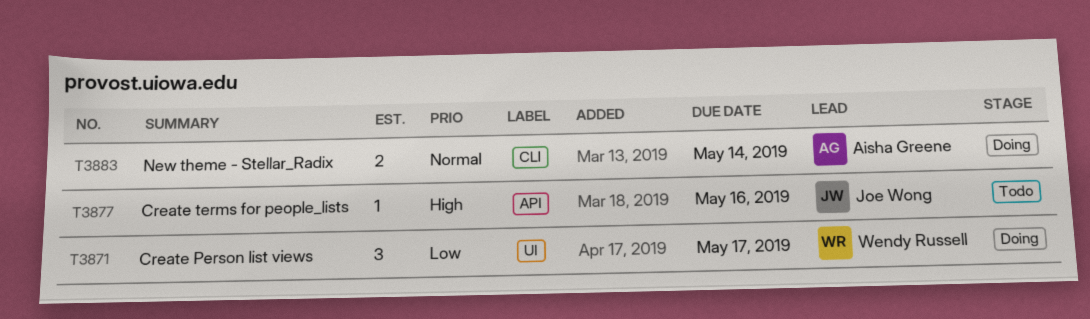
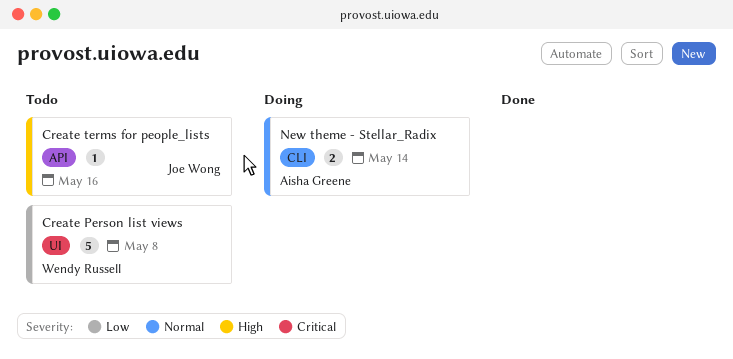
Create Person list views, status: Doing -> Todo
Create Person list views, estimate: 3 -> 5
Create Person list views, due: May 17 -> May 8

